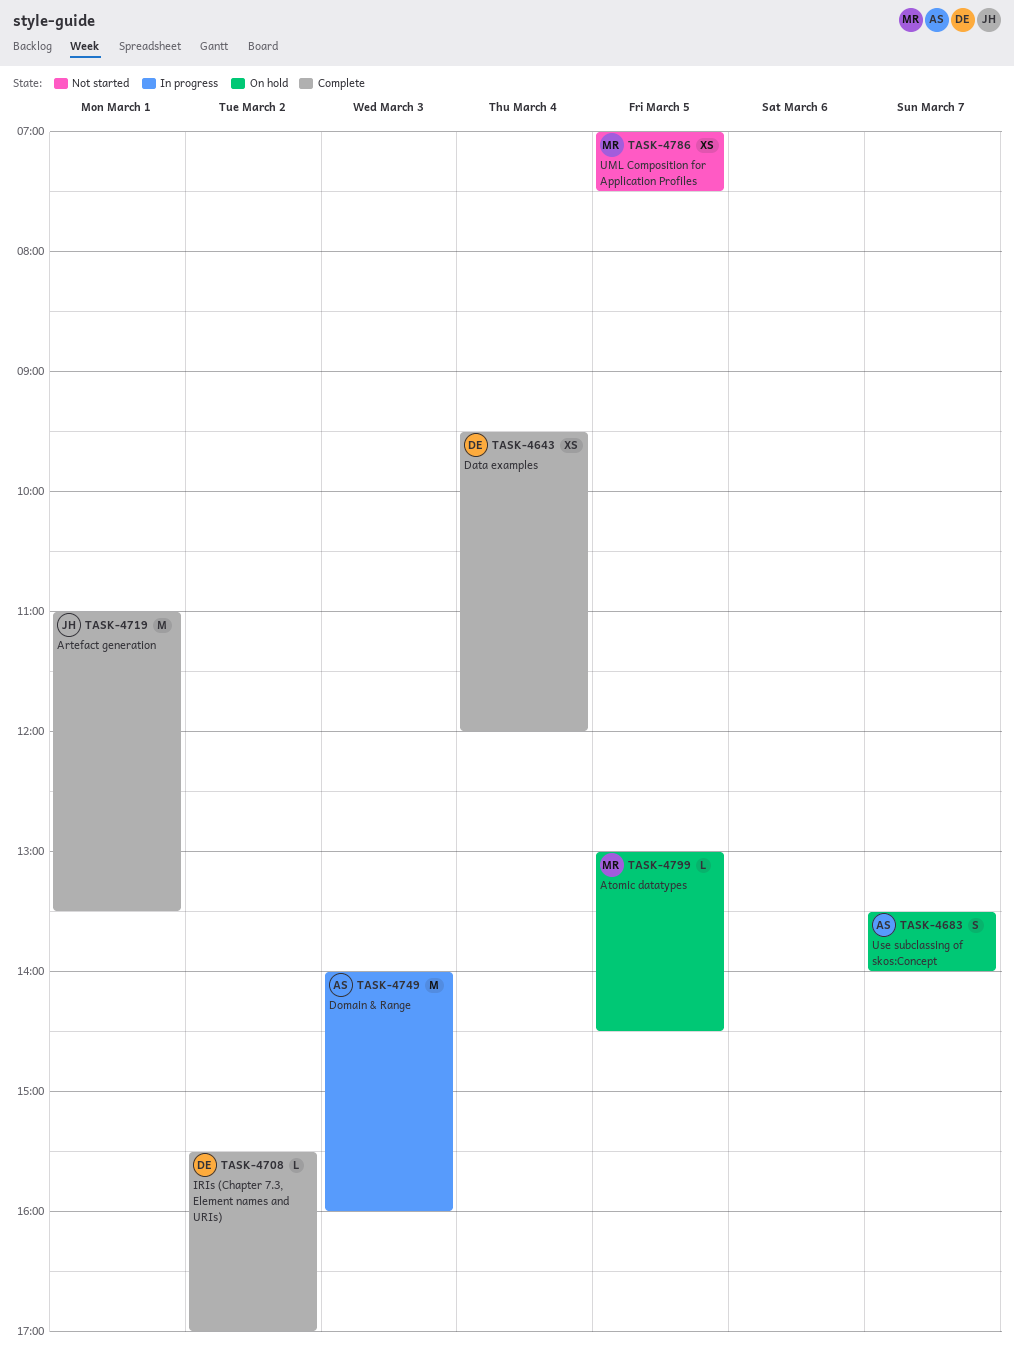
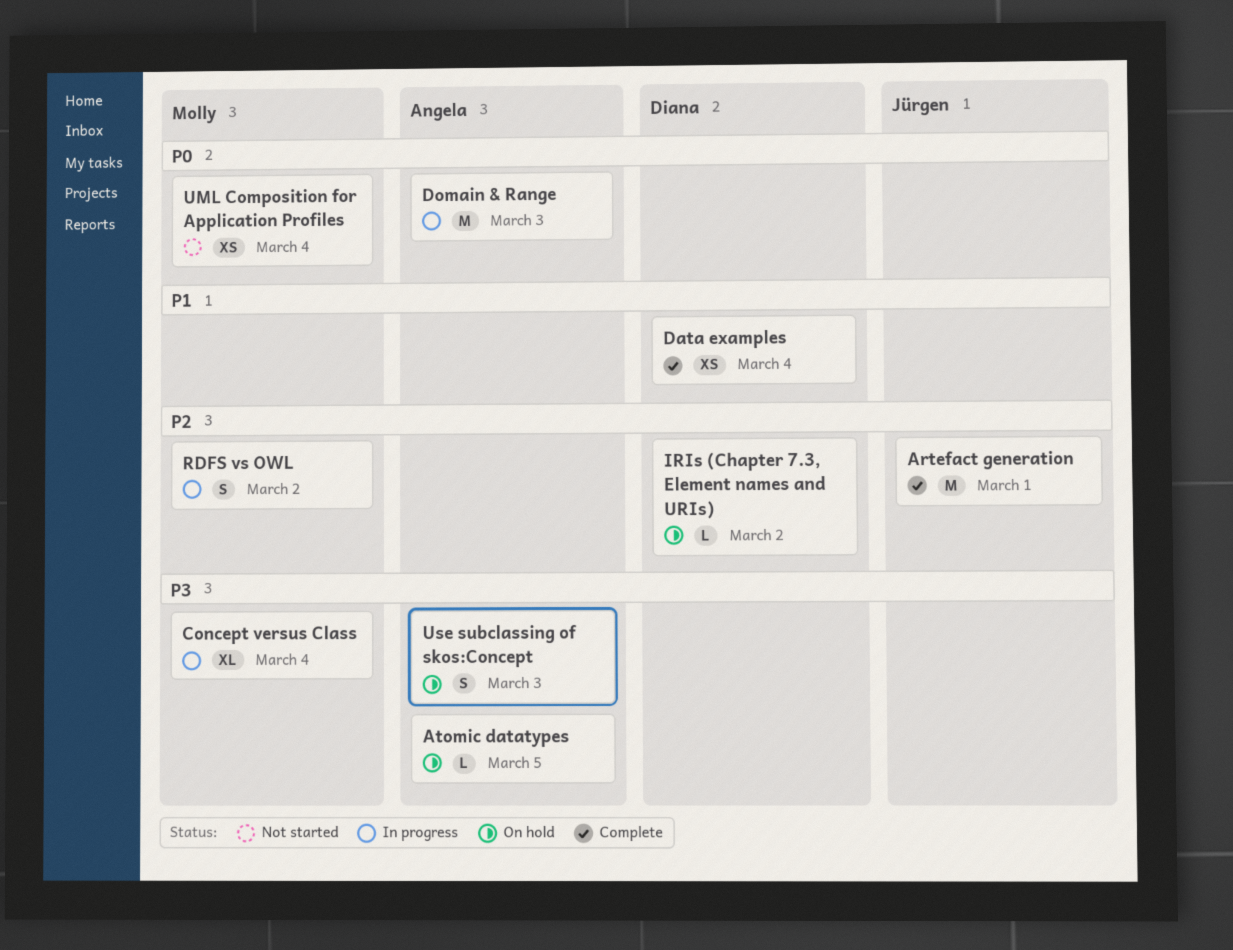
Atomic datatypes, owner: Molly -> Angela
Concept versus Class: none -> present
IRIs (Chapter 7.3, Element names and URIs), status: Complete -> On hold
RDFS vs OWL: none -> present
UML Composition for Application Profiles, day: Mar 5 -> Mar 4
Use subclassing of skos:Concept, day: Mar 7 -> Mar 3

